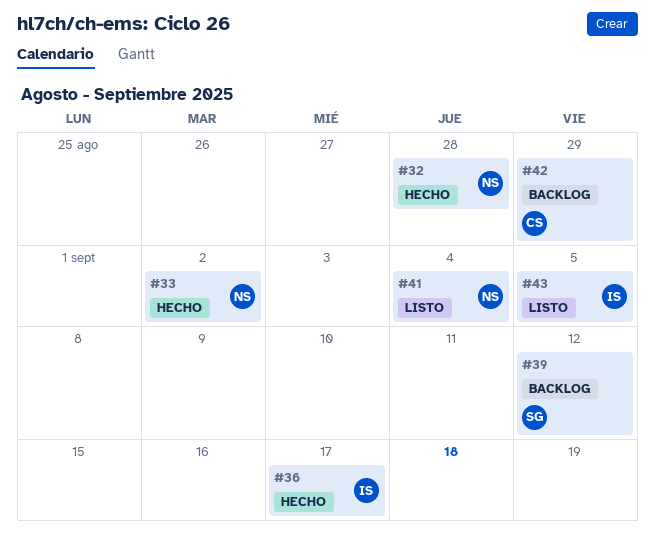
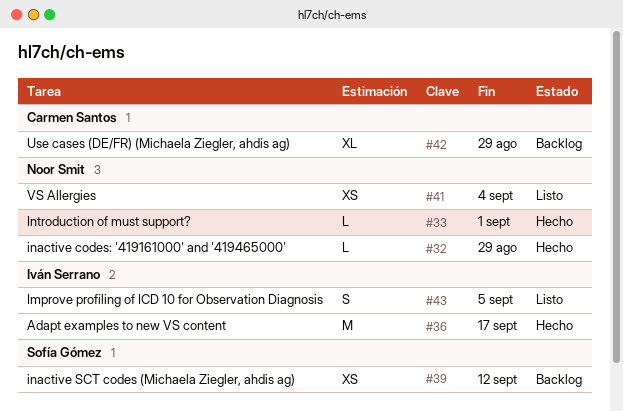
#32, due: Aug 28 -> Aug 29
#33, due: Sep 2 -> Sep 1

